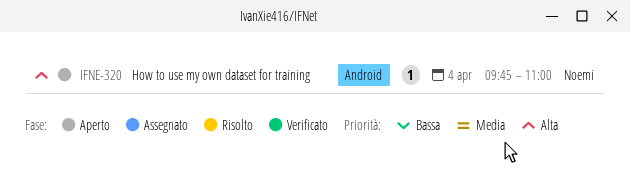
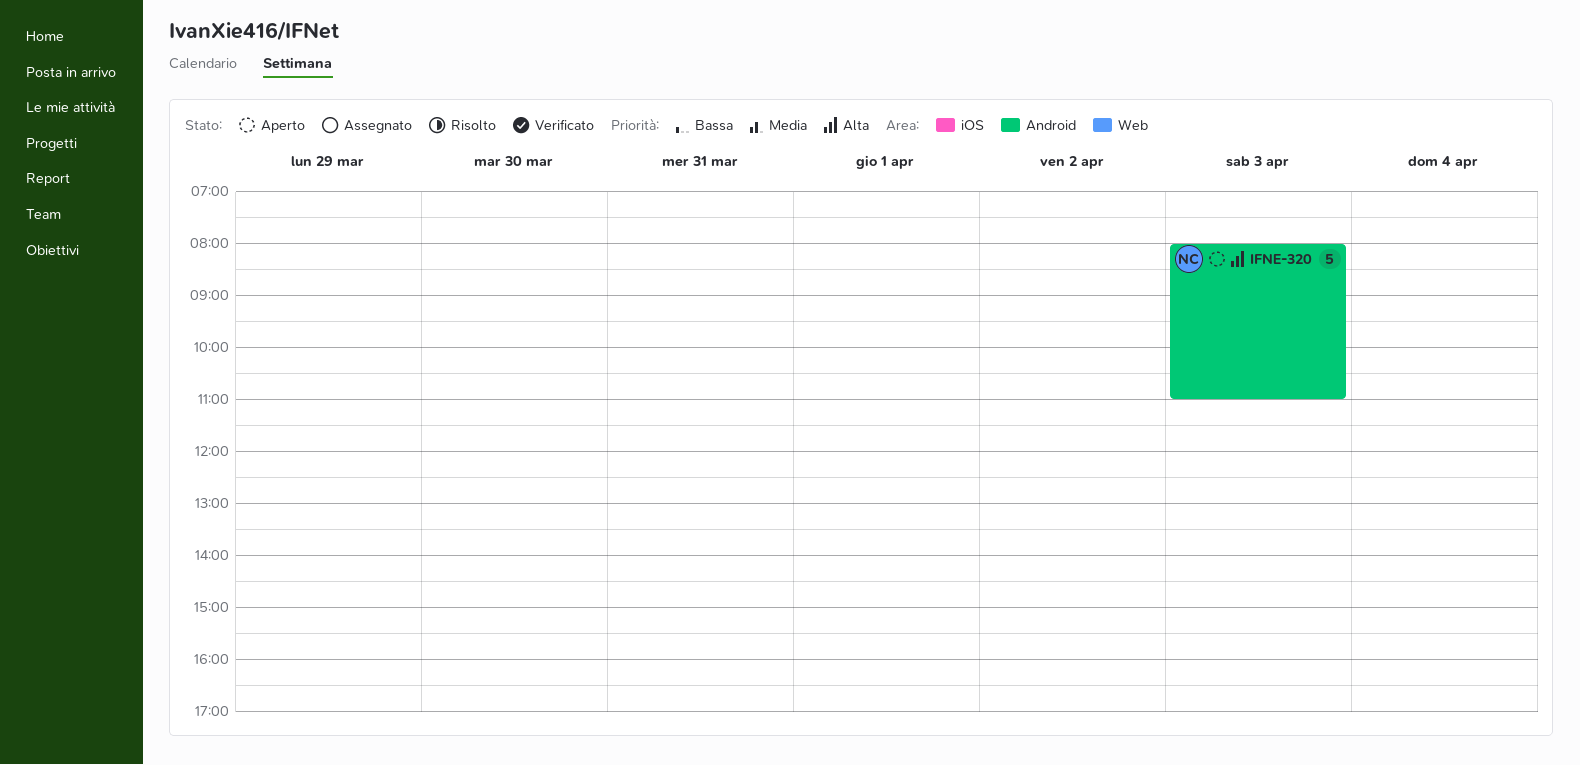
IFNE-320, estimate: 1 -> 5
IFNE-320, day: Apr 4 -> Apr 3
IFNE-320, begins: 09:45 -> 08:00

